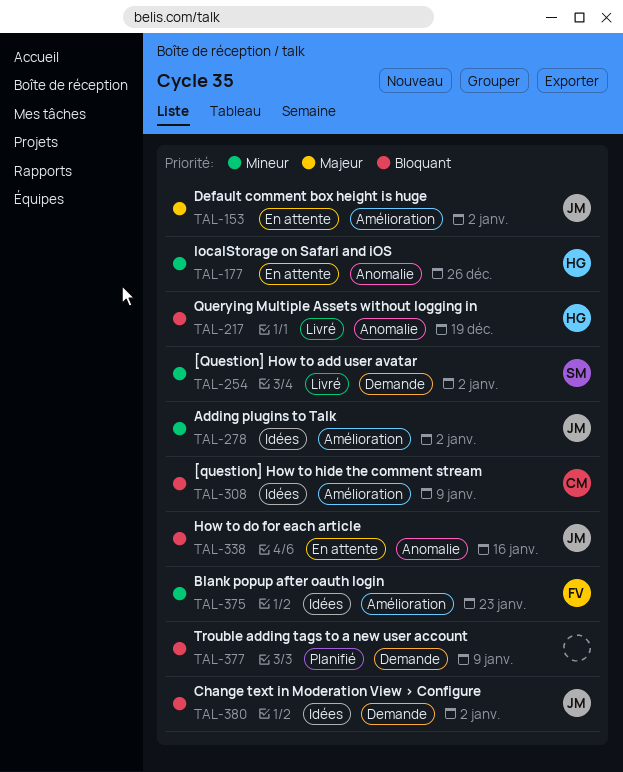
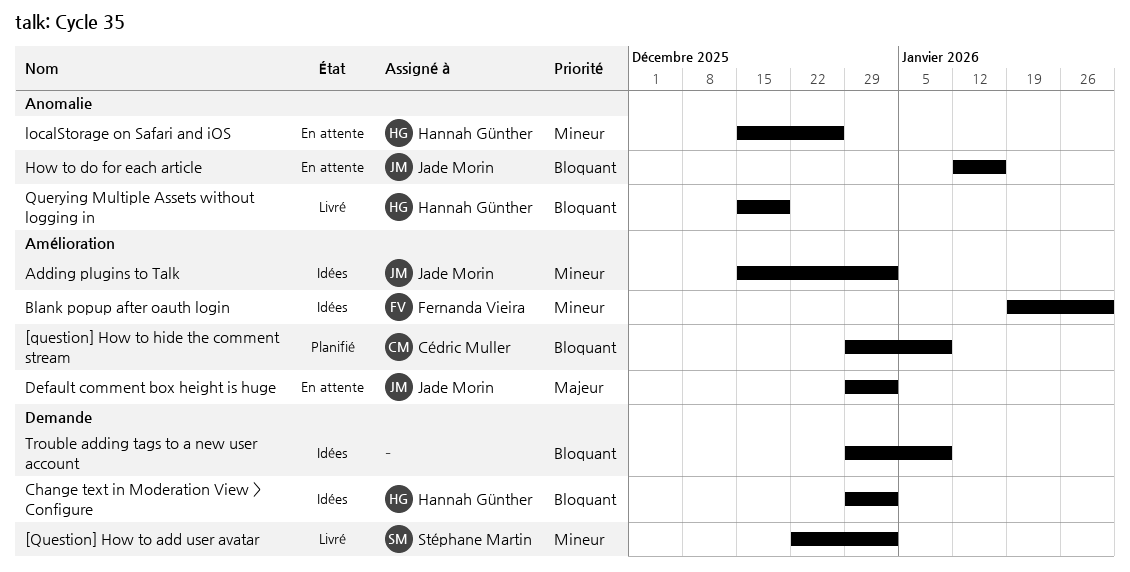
[question] How to hide the comment stream, status: Idées -> Planifié
Blank popup after oauth login, due: Jan 23 -> Jan 30
Change text in Moderation View > Configure, owner: Jade Morin -> Hannah Günther
Trouble adding tags to a new user account, status: Planifié -> Idées

